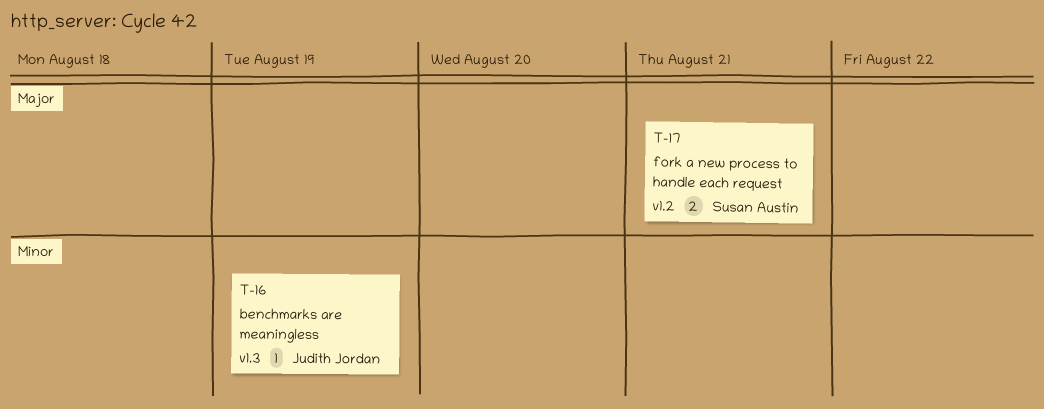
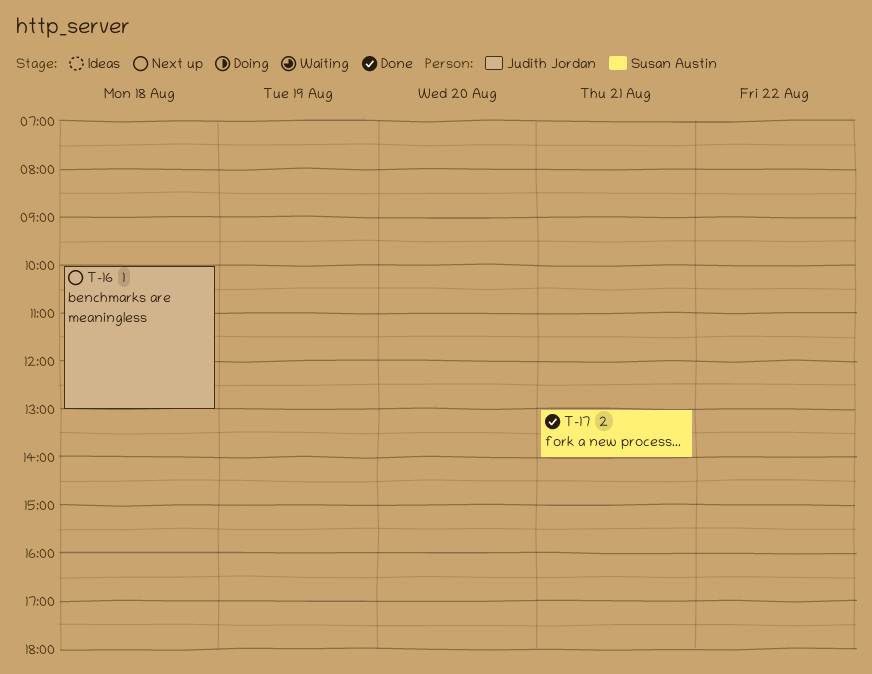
T-16, day: Aug 19 -> Aug 18

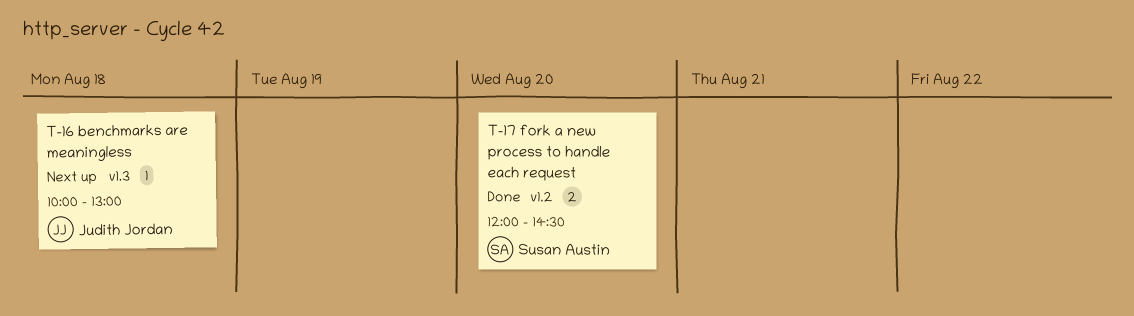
T-17, day: Aug 21 -> Aug 20
T-17, begins: 13:00 -> 12:00
T-17, ends: 14:00 -> 14:30

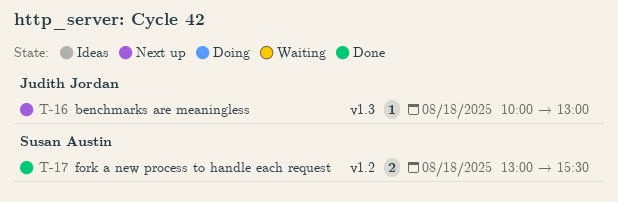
T-17, day: Aug 20 -> Aug 18
T-17, begins: 12:00 -> 13:00
T-17, ends: 14:30 -> 15:30

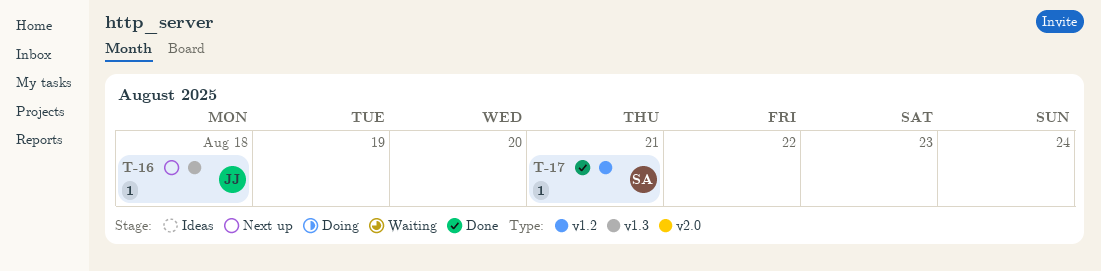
T-17, estimate: 2 -> 1
T-17, day: Aug 18 -> Aug 21

